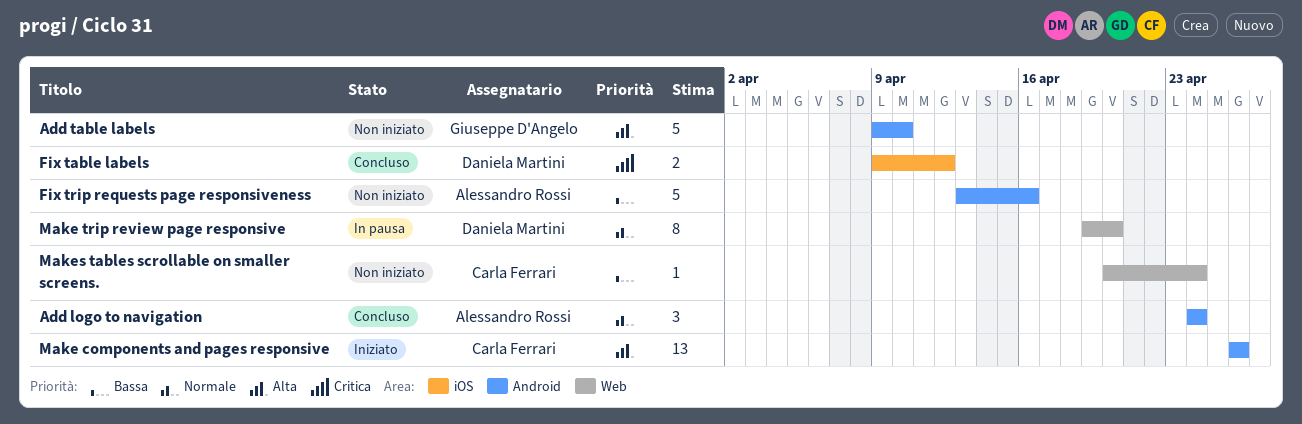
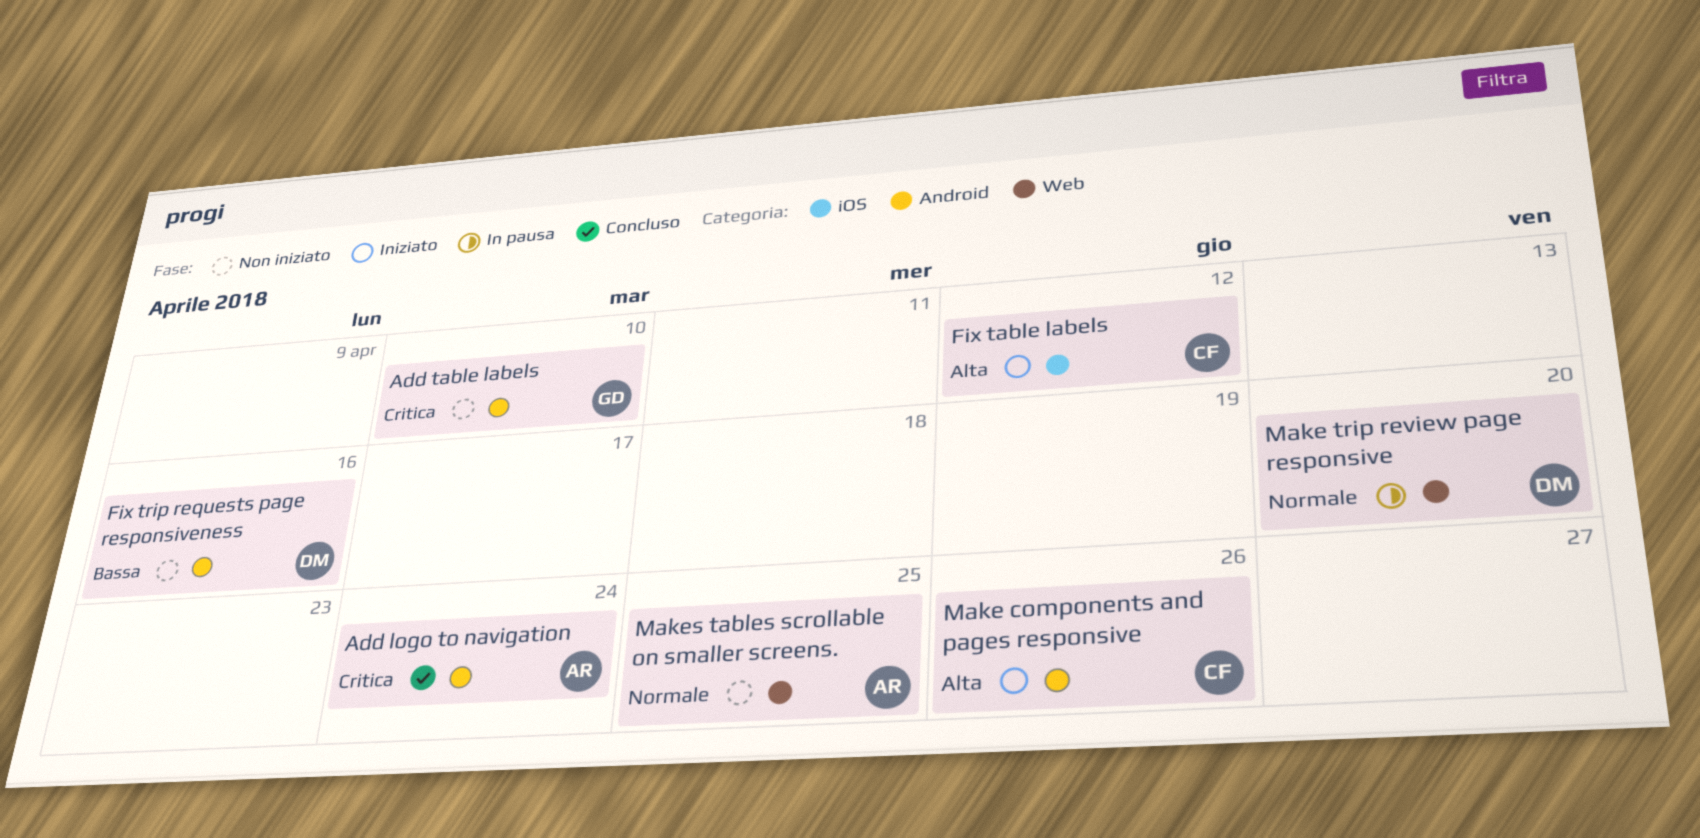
Add logo to navigation, priority: Normale -> Critica
Add table labels, priority: Alta -> Critica
Fix table labels, status: Concluso -> Iniziato
Fix table labels, owner: Daniela Martini -> Carla Ferrari
Fix table labels, priority: Critica -> Alta
Fix trip requests page responsiveness, owner: Alessandro Rossi -> Daniela Martini
Makes tables scrollable on smaller screens., owner: Carla Ferrari -> Alessandro Rossi
Makes tables scrollable on smaller screens., priority: Bassa -> Normale
Makes tables scrollable on smaller screens., due: Apr 24 -> Apr 25

